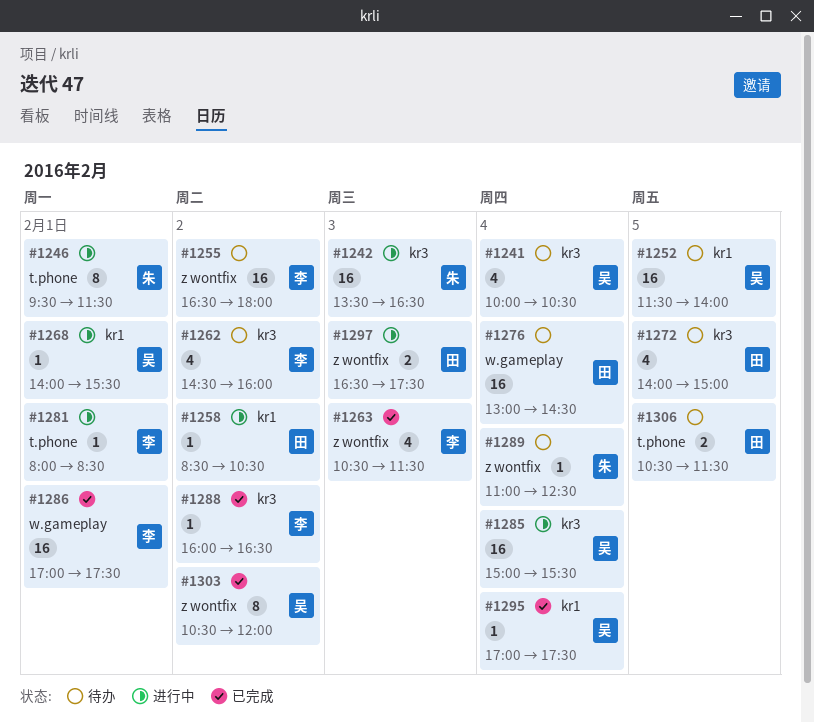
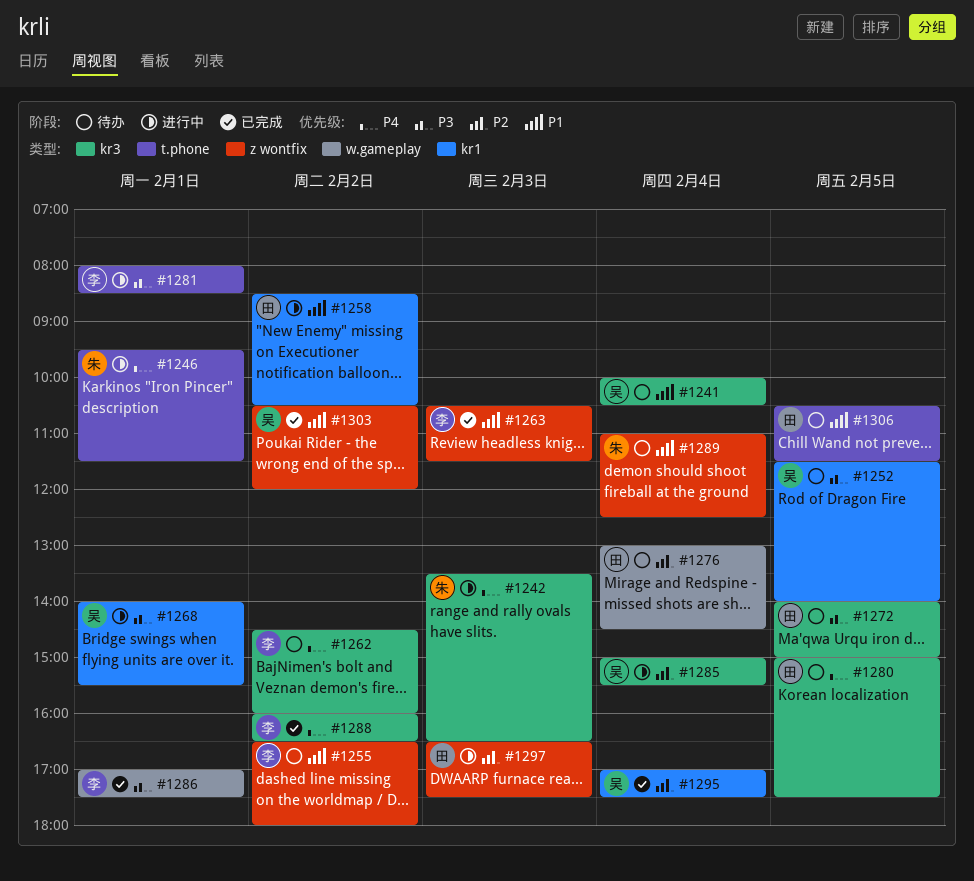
#1280: none -> present

